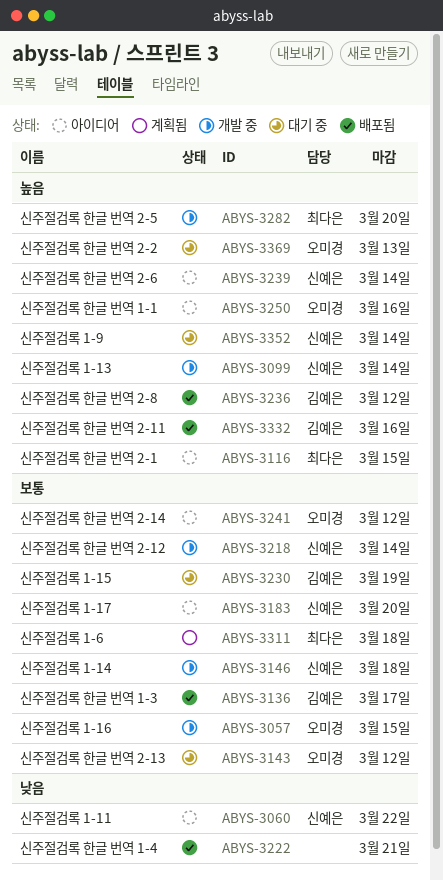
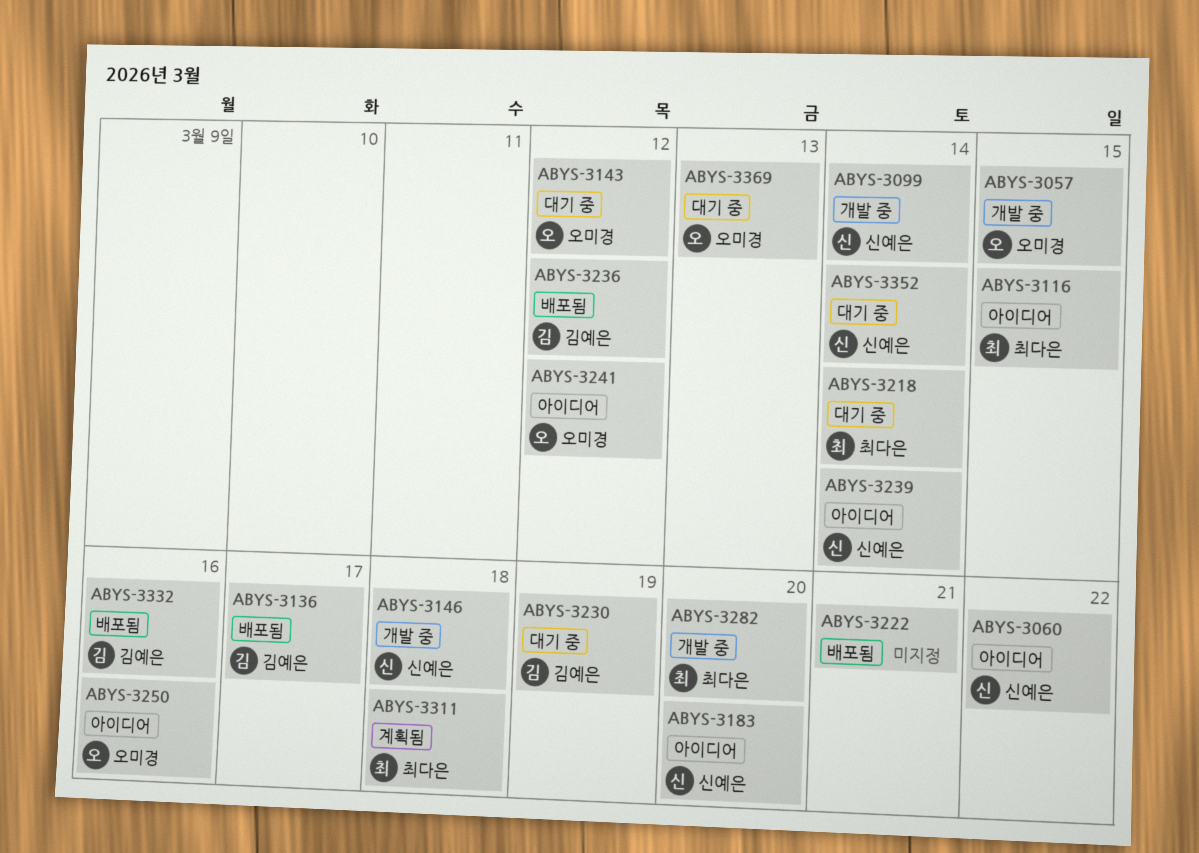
ABYS-3218, status: 개발 중 -> 대기 중
ABYS-3218, owner: 신예은 -> 최다은

